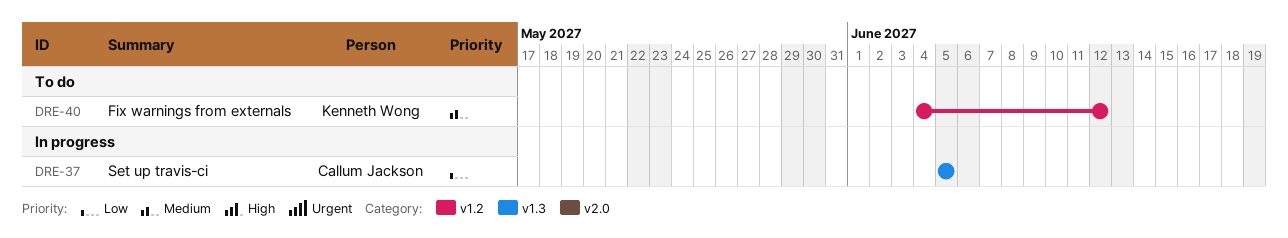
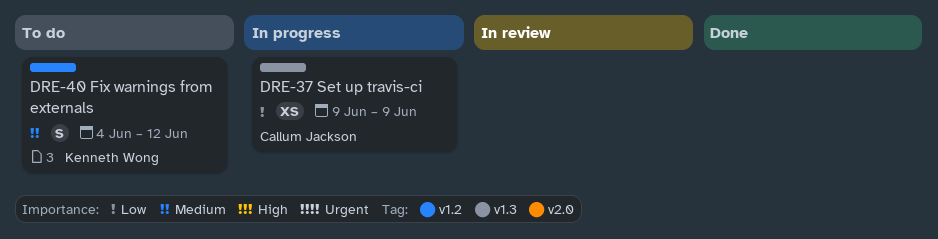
DRE-37, start: Jun 5 -> Jun 9
DRE-37, due: Jun 5 -> Jun 9

